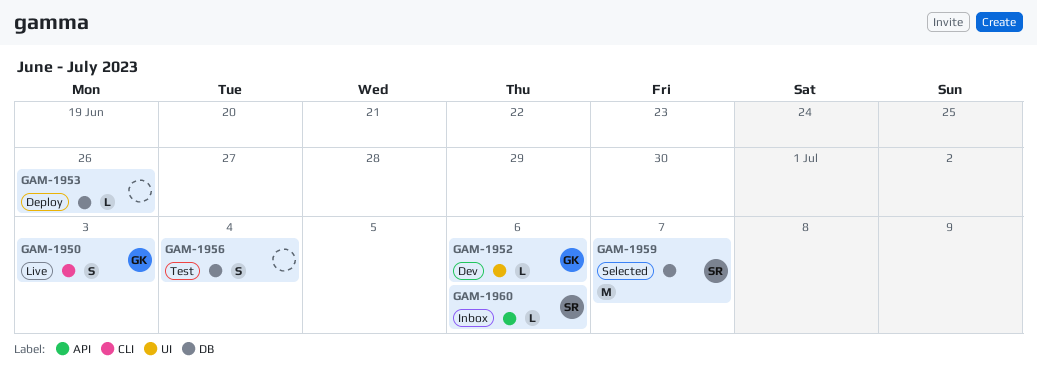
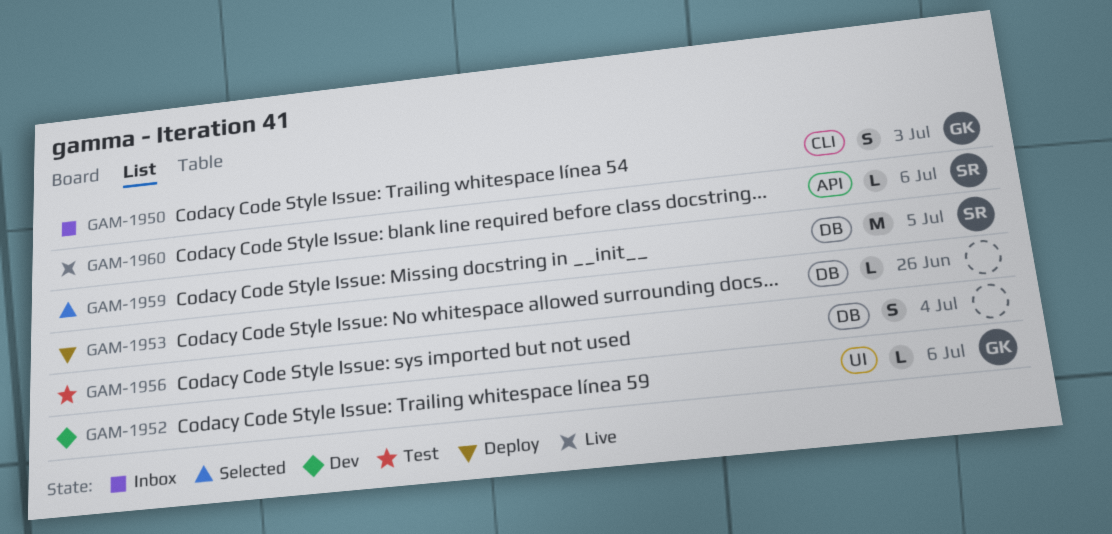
GAM-1950, status: Live -> Inbox
GAM-1959, due: Jul 7 -> Jul 5
GAM-1960, status: Inbox -> Live

